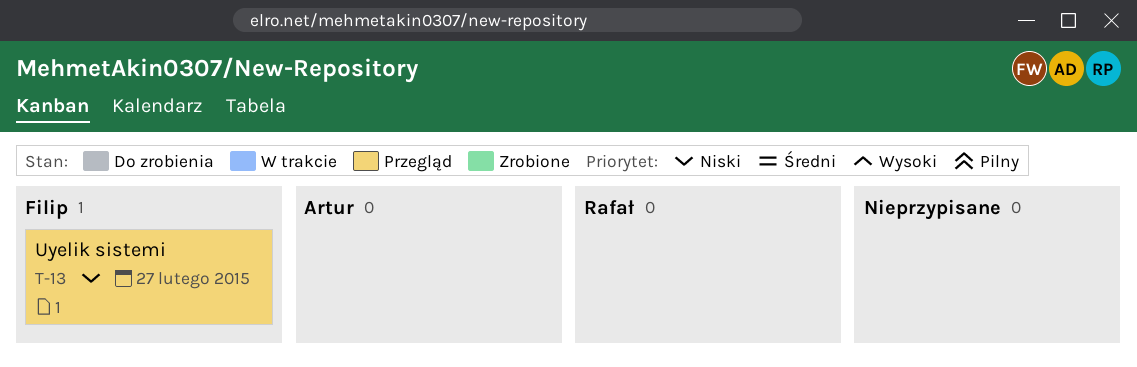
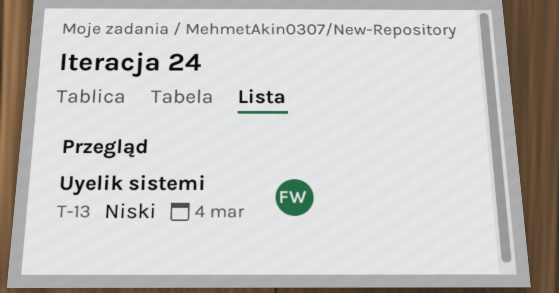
T-13, due: Feb 27 -> Mar 4

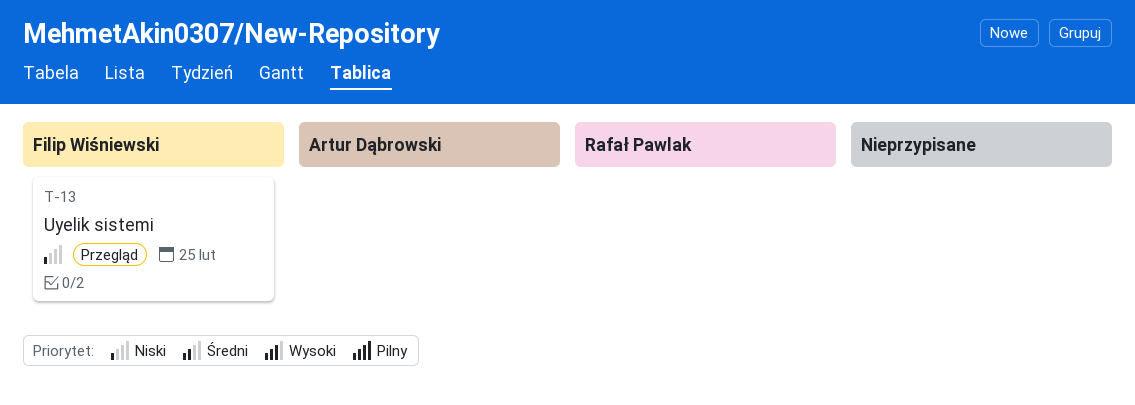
T-13, due: Mar 4 -> Feb 25

